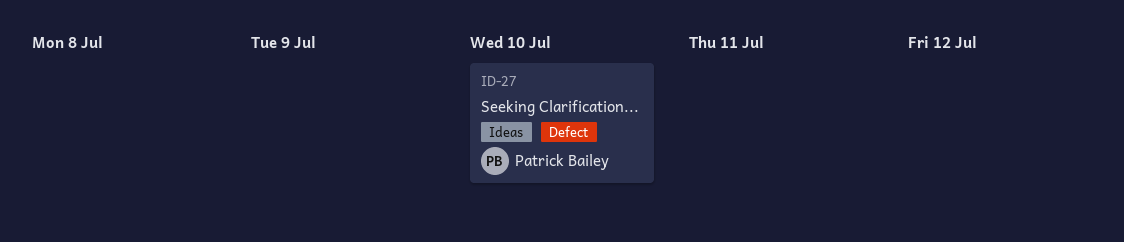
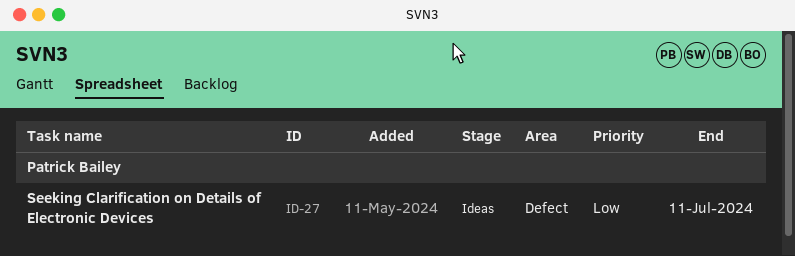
ID-27, due: Jul 10 -> Jul 11

